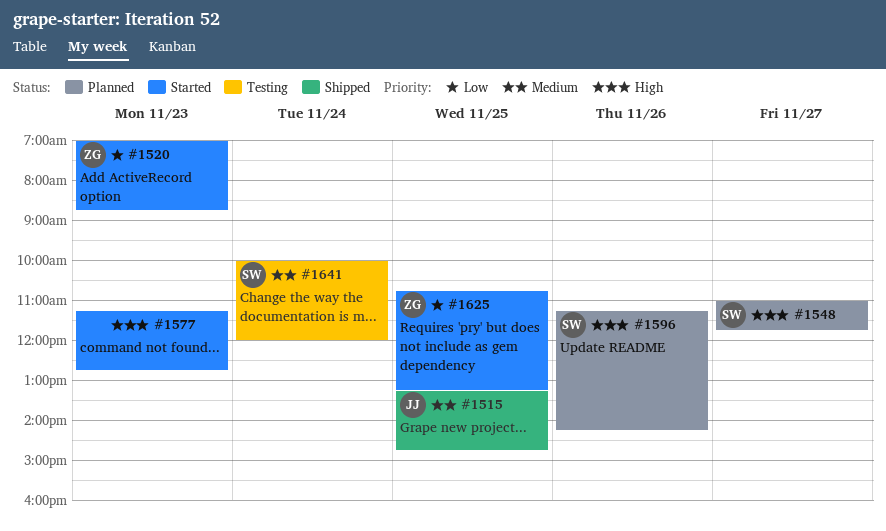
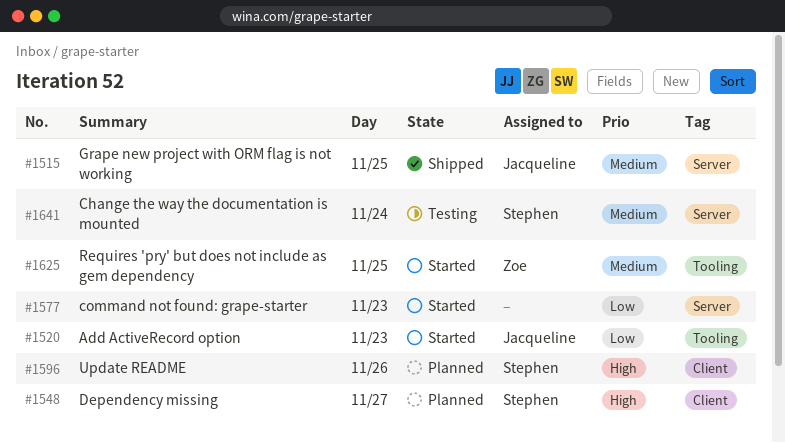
#1520, owner: Zoe -> Jacqueline
#1577, priority: High -> Low
#1625, priority: Low -> Medium

